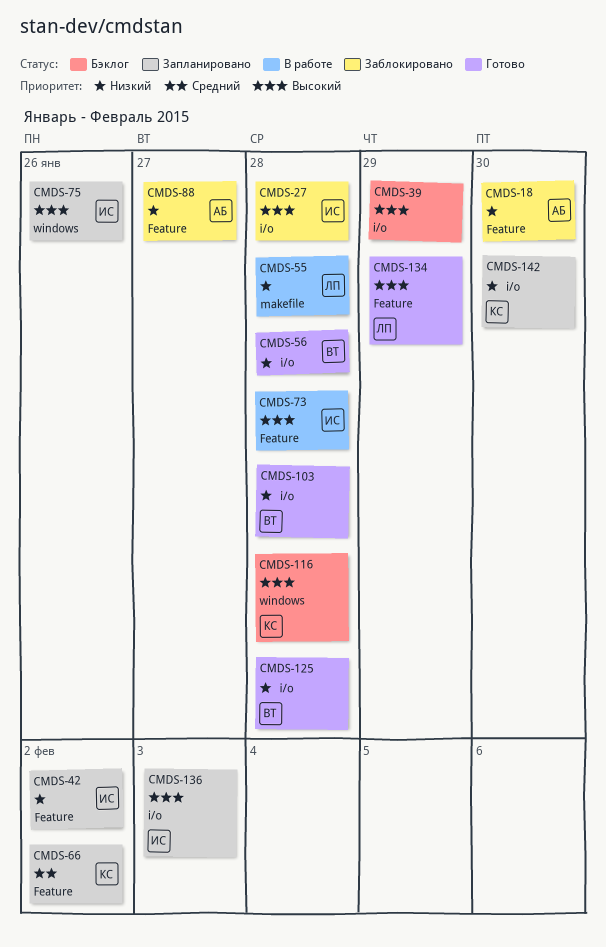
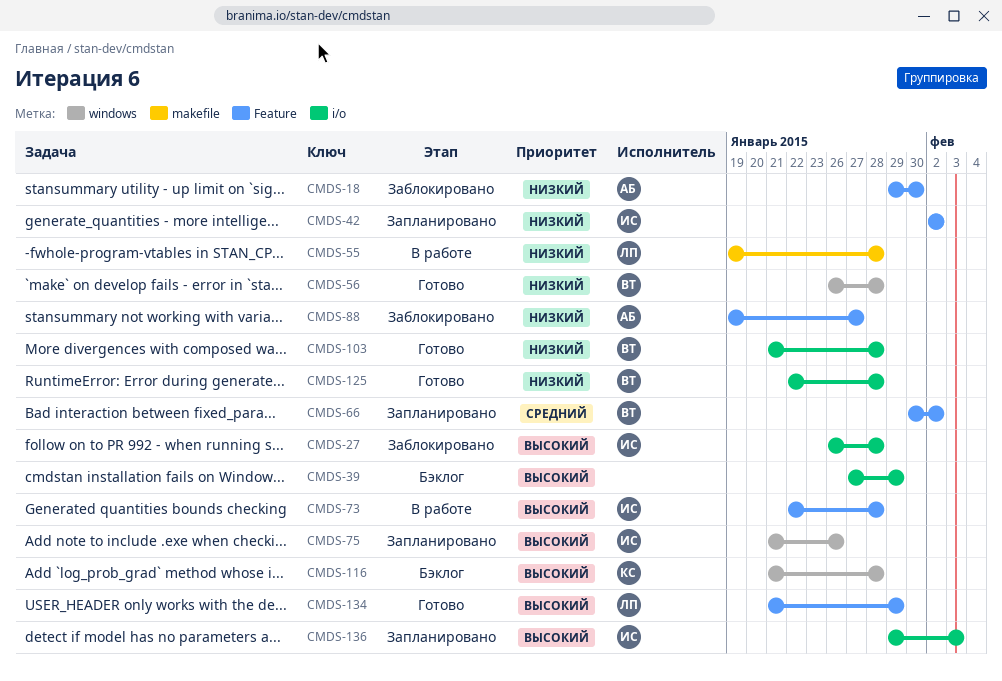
CMDS-56, label: i/o -> windows
CMDS-66, owner: КС -> ВТ
CMDS-142: present -> none

